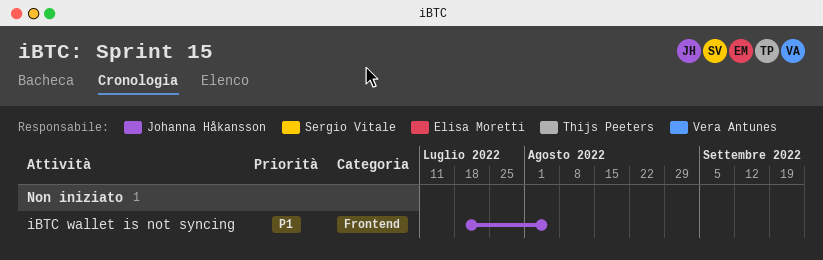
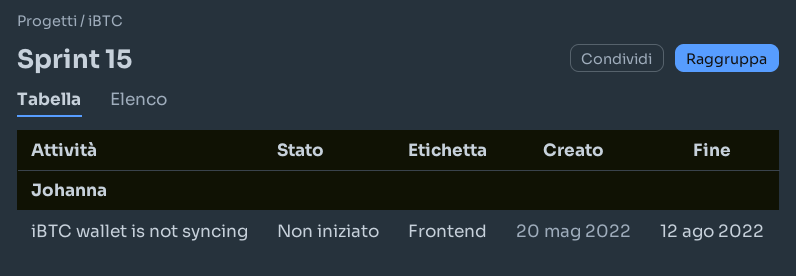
iBTC wallet is not syncing, due: Aug 5 -> Aug 12

